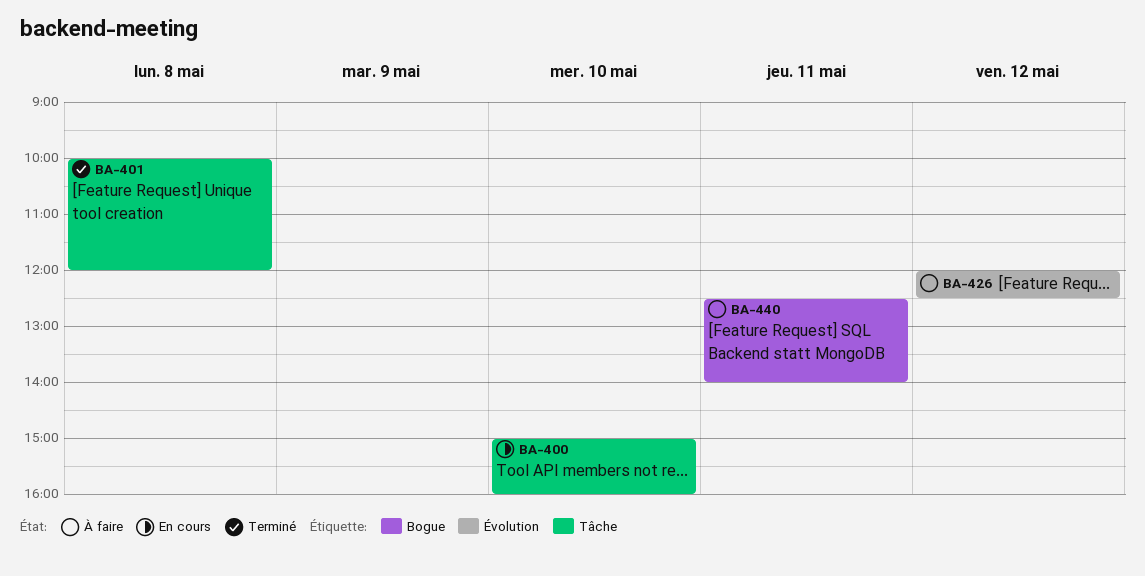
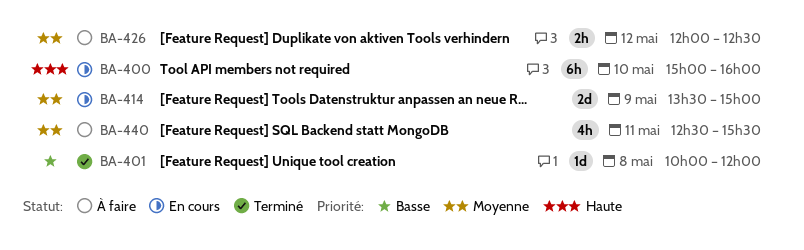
BA-414: none -> present
BA-440, ends: 14:00 -> 15:30

